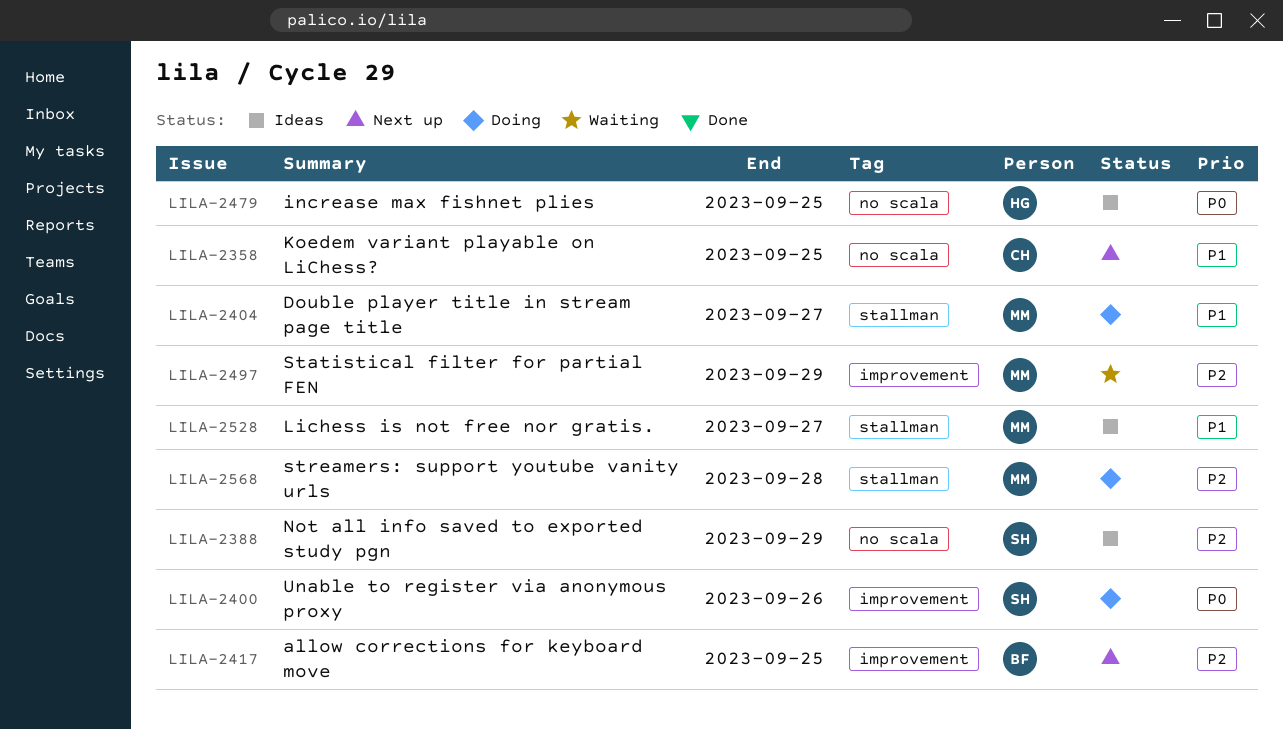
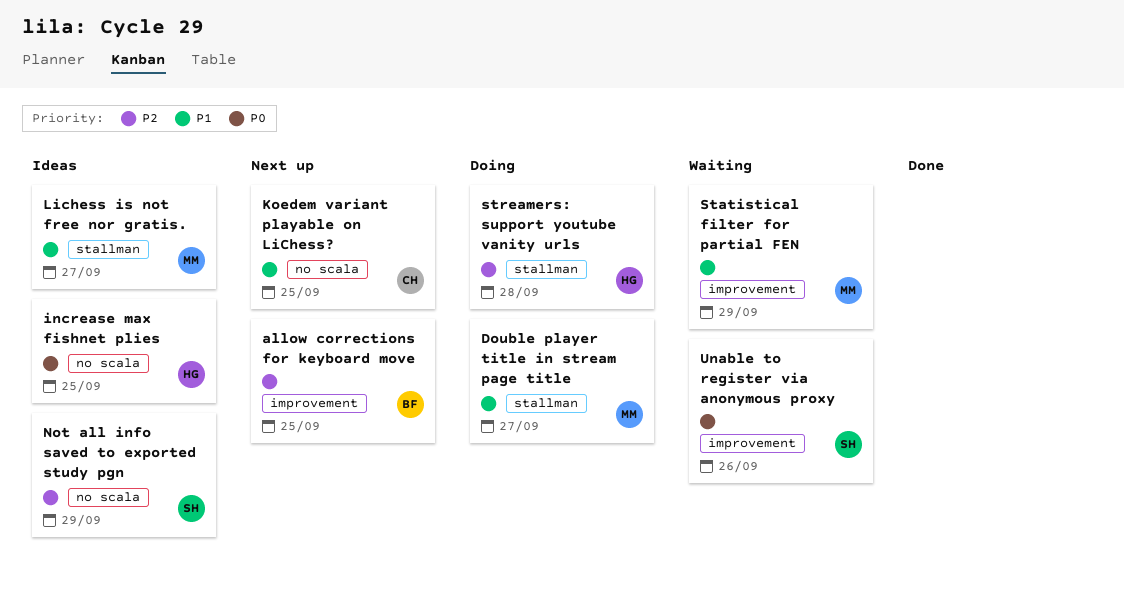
Statistical filter for partial FEN, priority: P2 -> P1
streamers: support youtube vanity urls, owner: MM -> HG
Unable to register via anonymous proxy, status: Doing -> Waiting

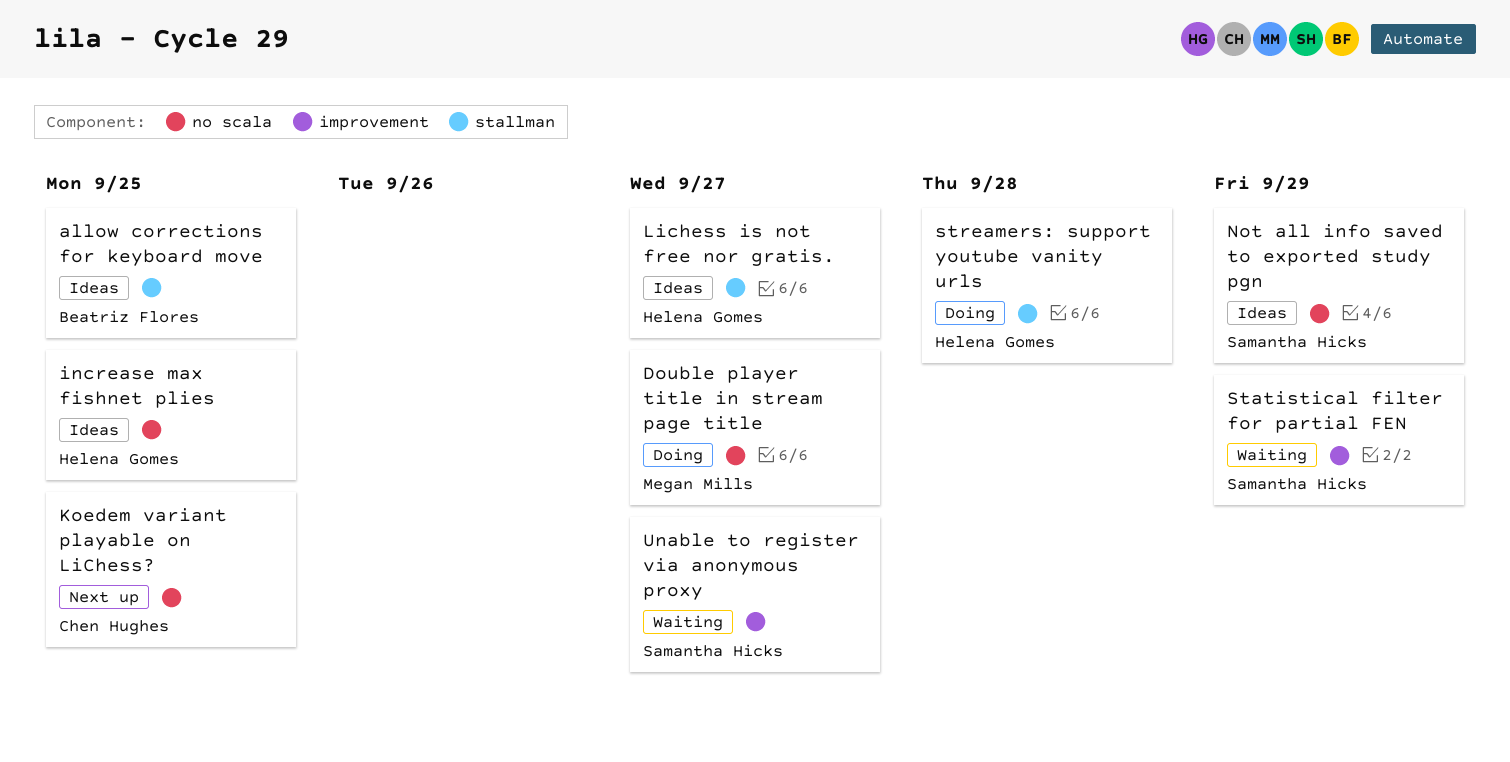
allow corrections for keyboard move, status: Next up -> Ideas
allow corrections for keyboard move, label: improvement -> stallman
Double player title in stream page title, label: stallman -> no scala
Lichess is not free nor gratis., owner: Megan Mills -> Helena Gomes
Statistical filter for partial FEN, owner: Megan Mills -> Samantha Hicks
Unable to register via anonymous proxy, due: Sep 26 -> Sep 27

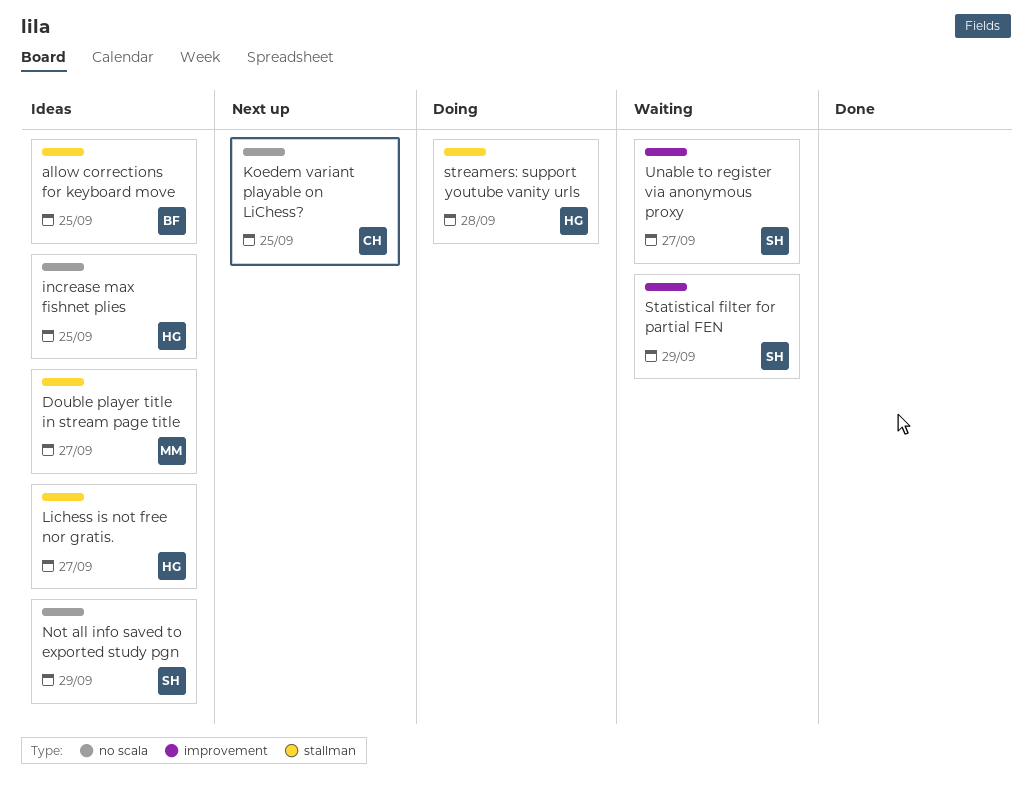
Double player title in stream page title, status: Doing -> Ideas
Double player title in stream page title, label: no scala -> stallman

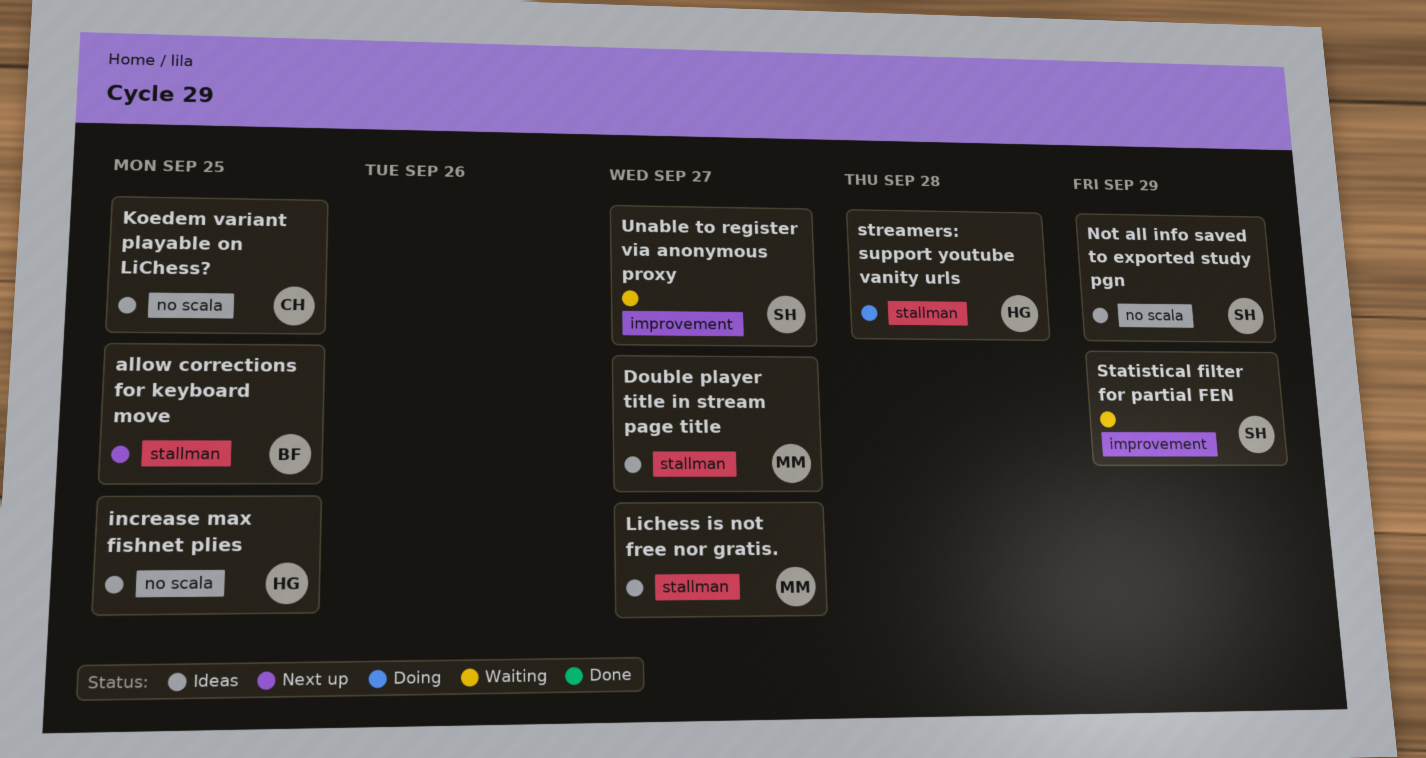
allow corrections for keyboard move, status: Ideas -> Next up
Koedem variant playable on LiChess?, status: Next up -> Ideas
Lichess is not free nor gratis., owner: HG -> MM

